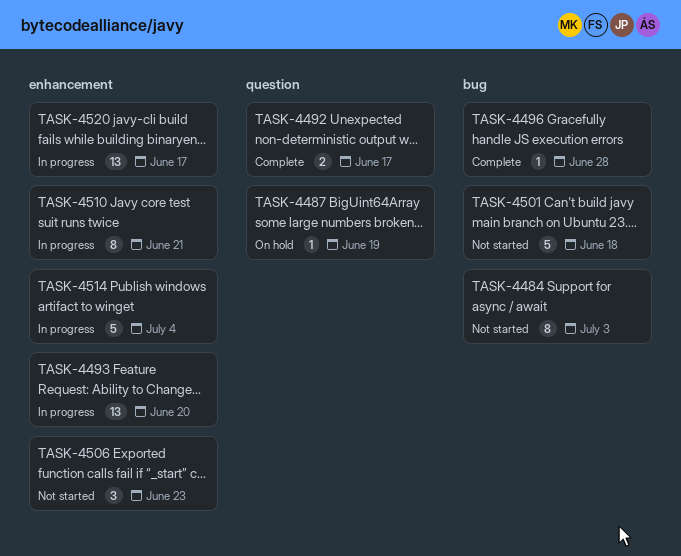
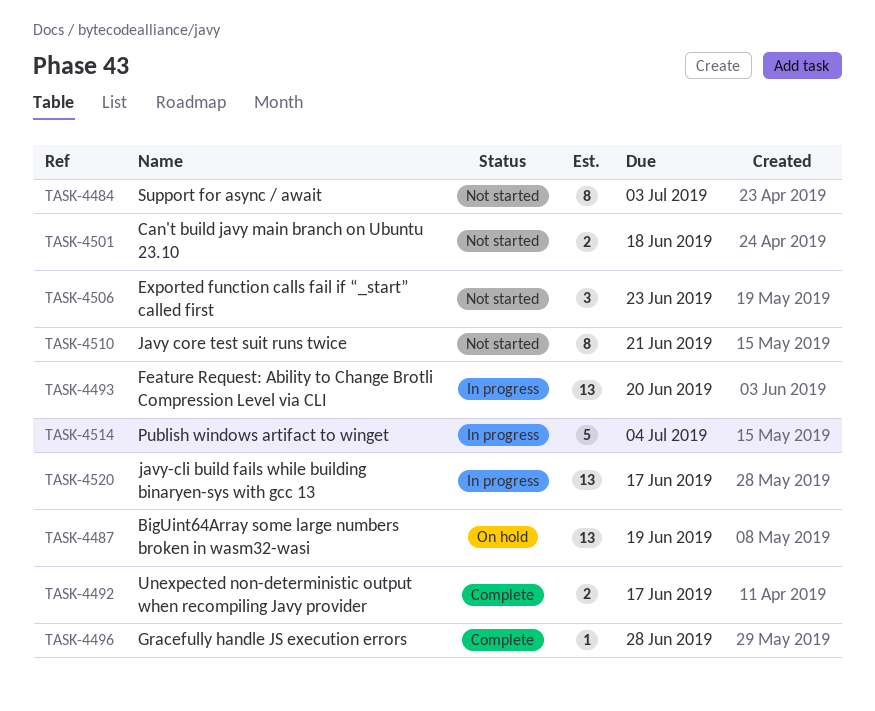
TASK-4487, estimate: 1 -> 13
TASK-4501, estimate: 5 -> 2
TASK-4510, status: In progress -> Not started

